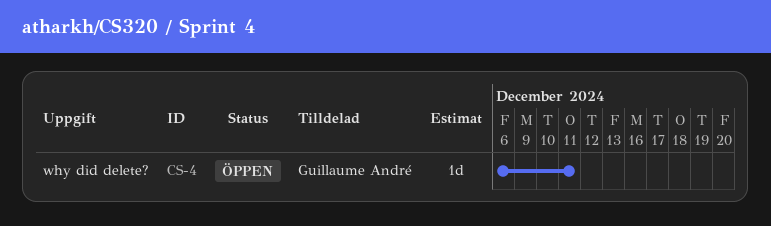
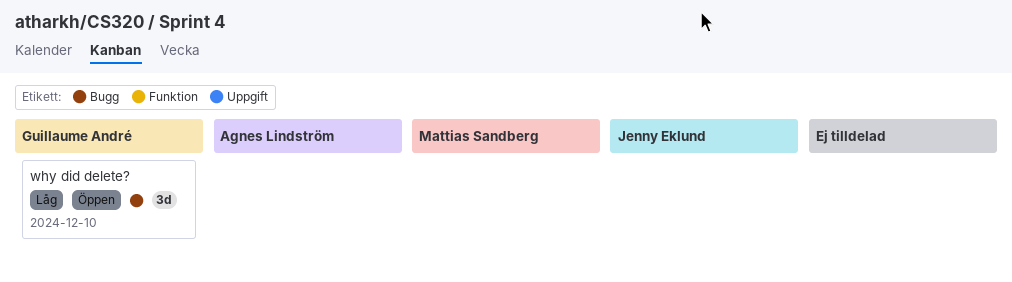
why did delete?, estimate: 1d -> 3d
why did delete?, due: Dec 11 -> Dec 10

